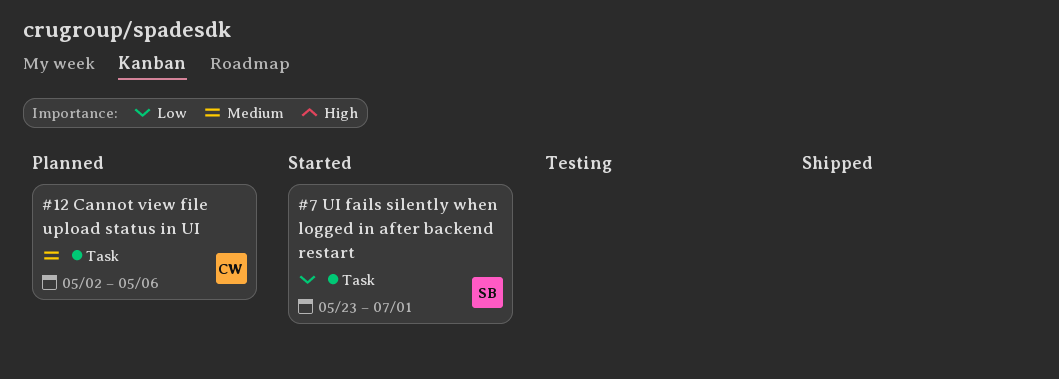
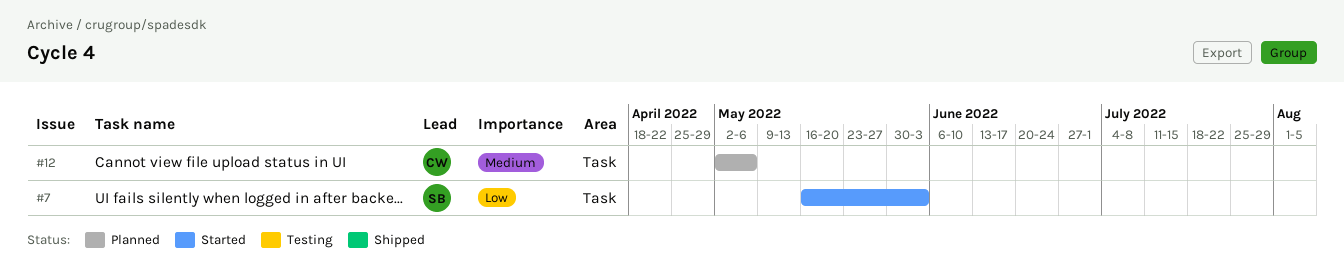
#7, start: May 23 -> May 16
#7, due: Jul 1 -> Jun 3

